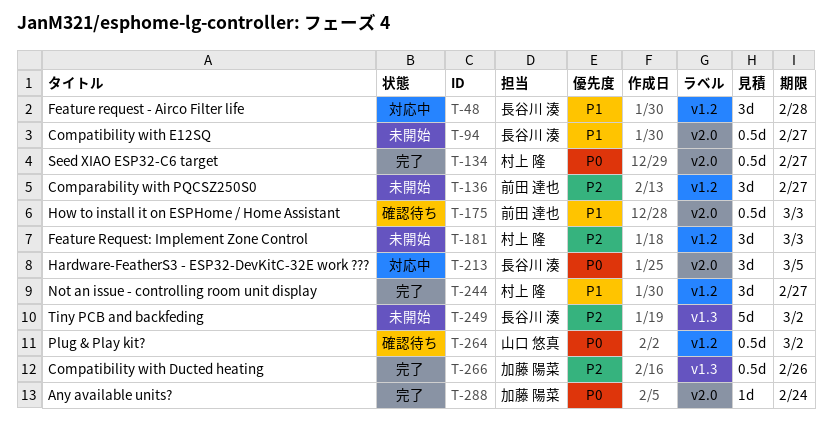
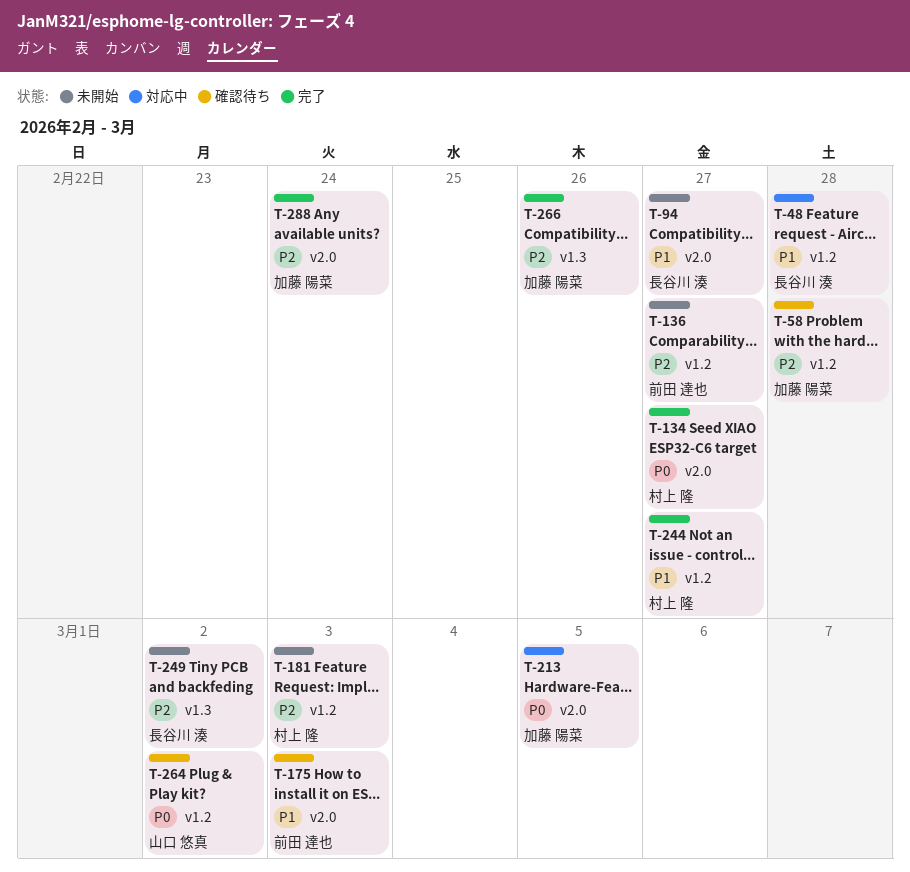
T-58: none -> present
T-213, owner: 長谷川 湊 -> 加藤 陽菜
T-288, priority: P0 -> P2

